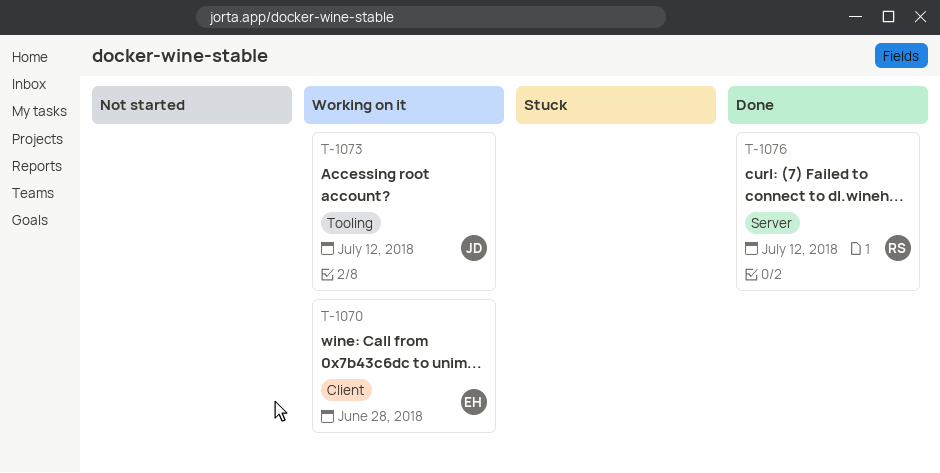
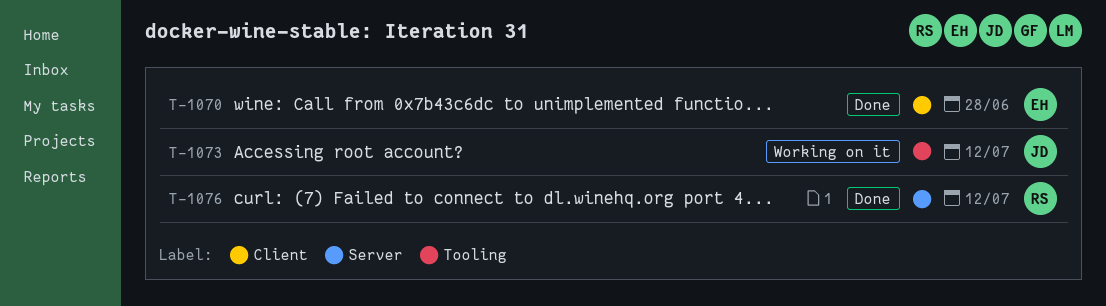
T-1070, status: Working on it -> Done

